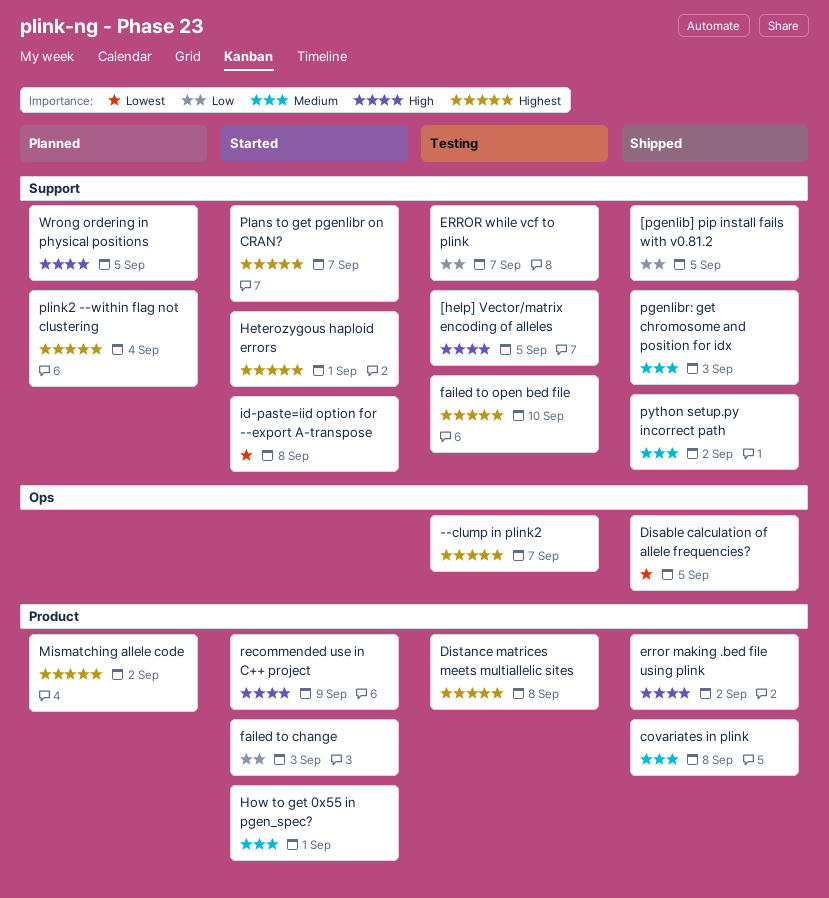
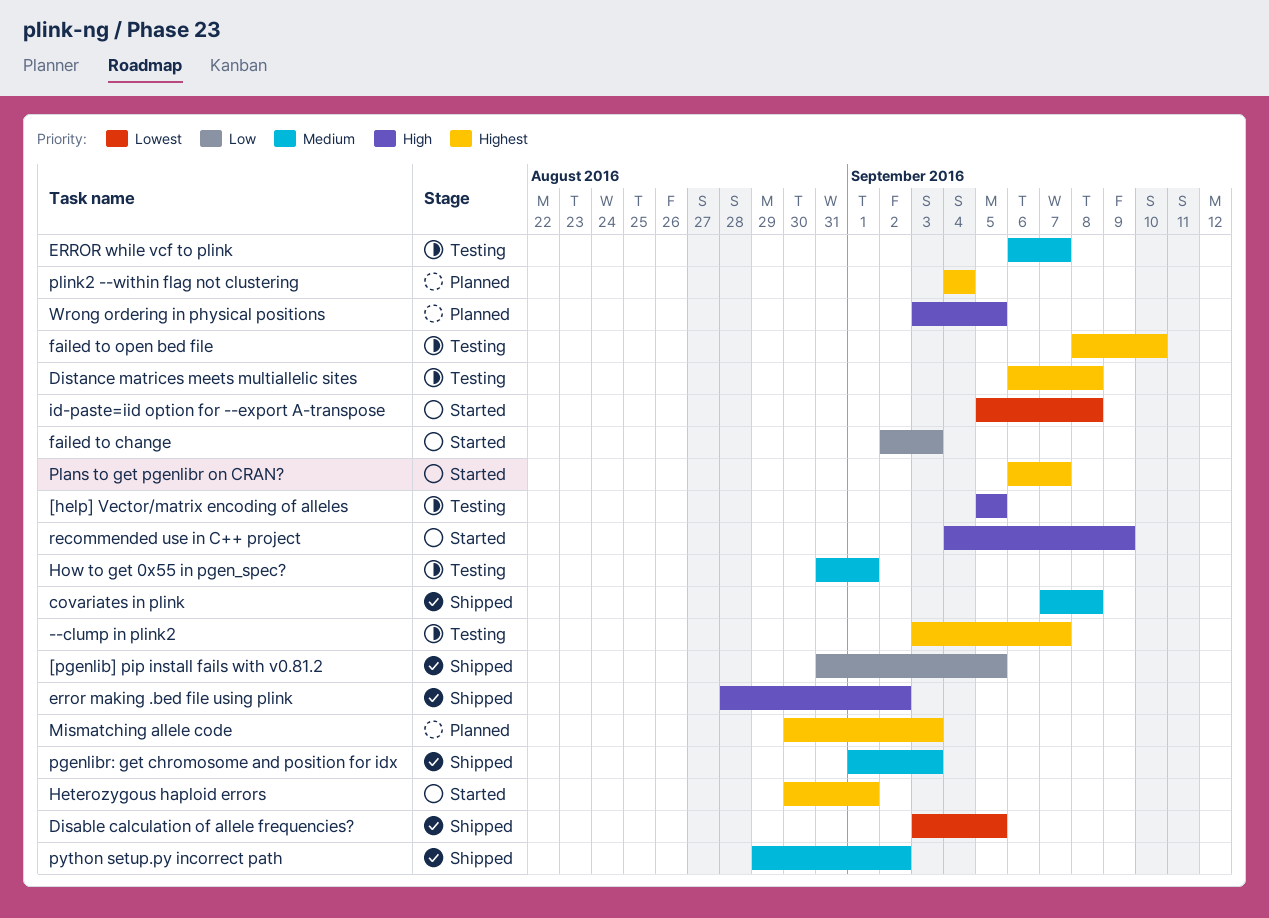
ERROR while vcf to plink, priority: Low -> Medium
How to get 0x55 in pgen_spec?, status: Started -> Testing
Mismatching allele code, due: Sep 2 -> Sep 3

